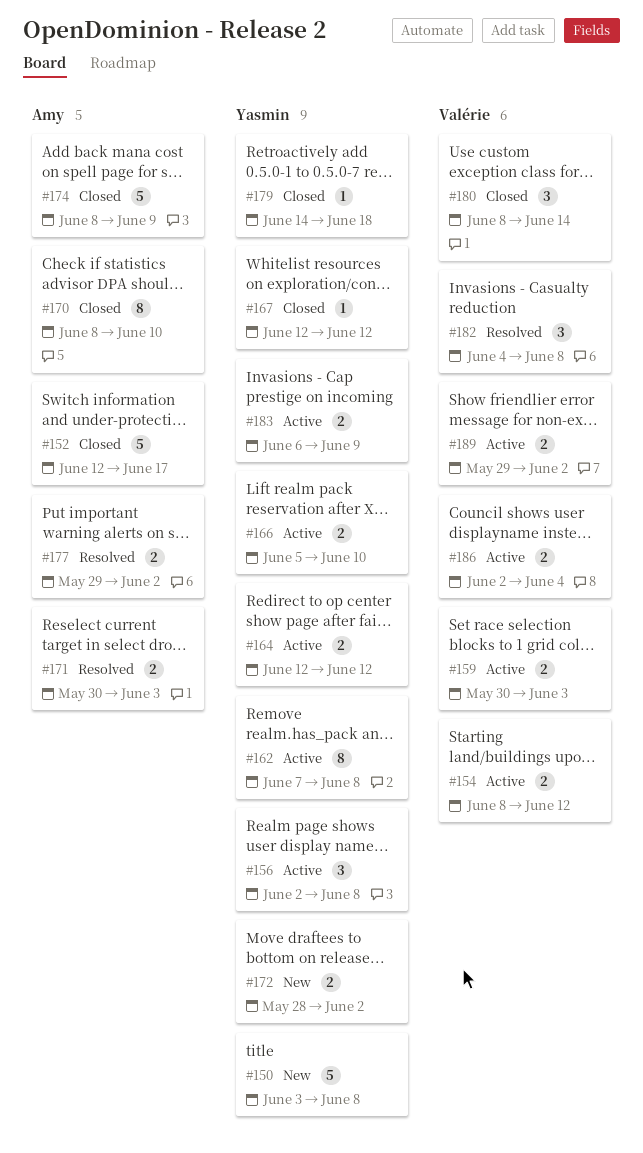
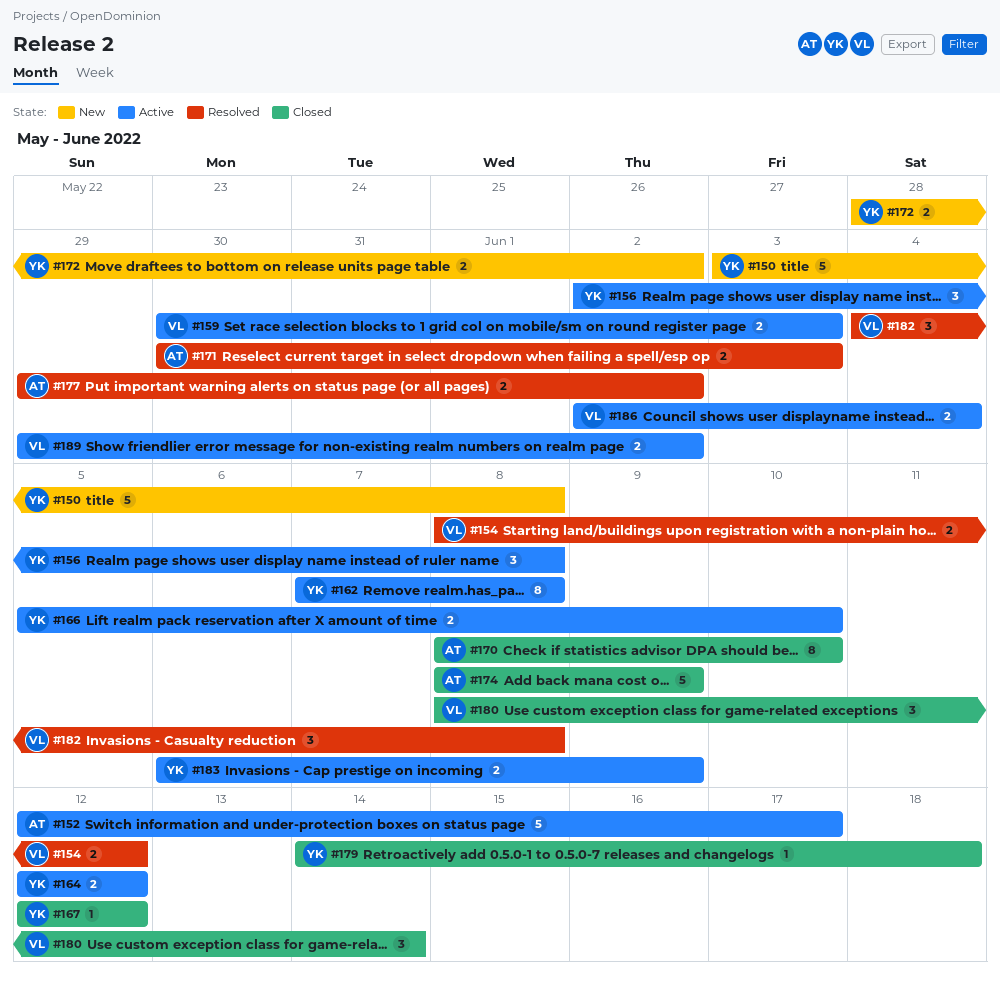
#152, status: Closed -> Active
#154, status: Active -> Resolved

